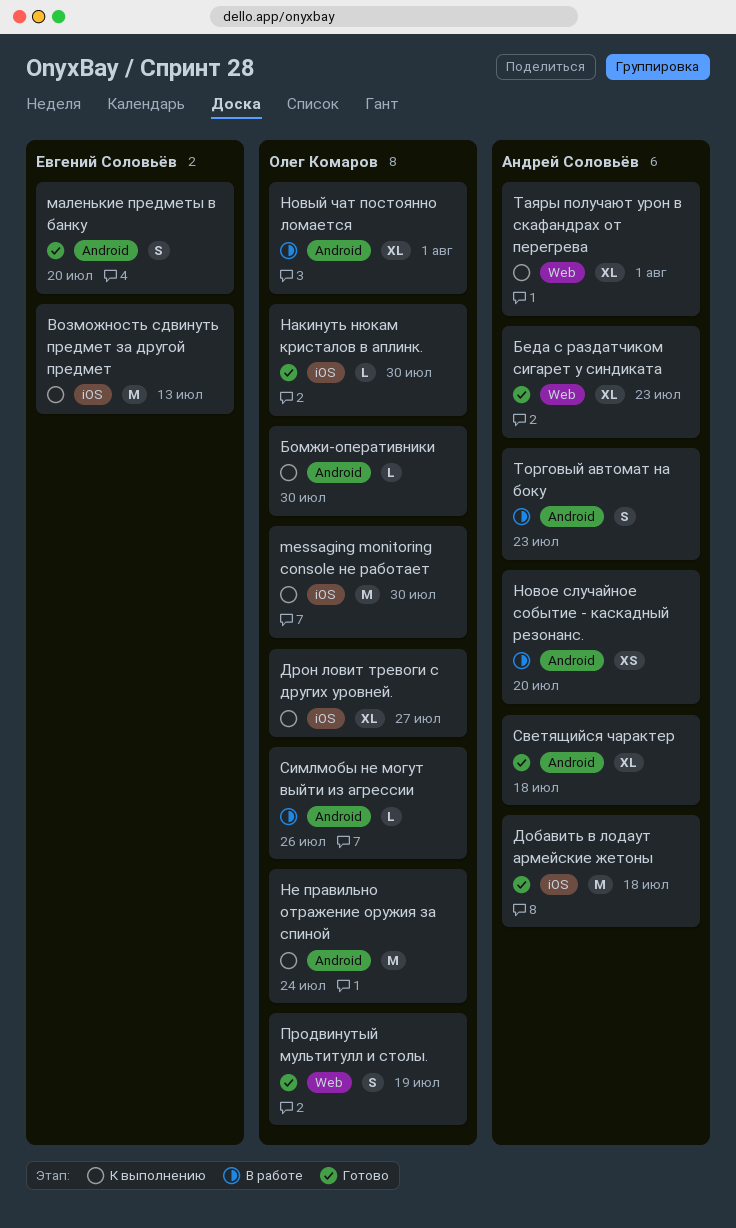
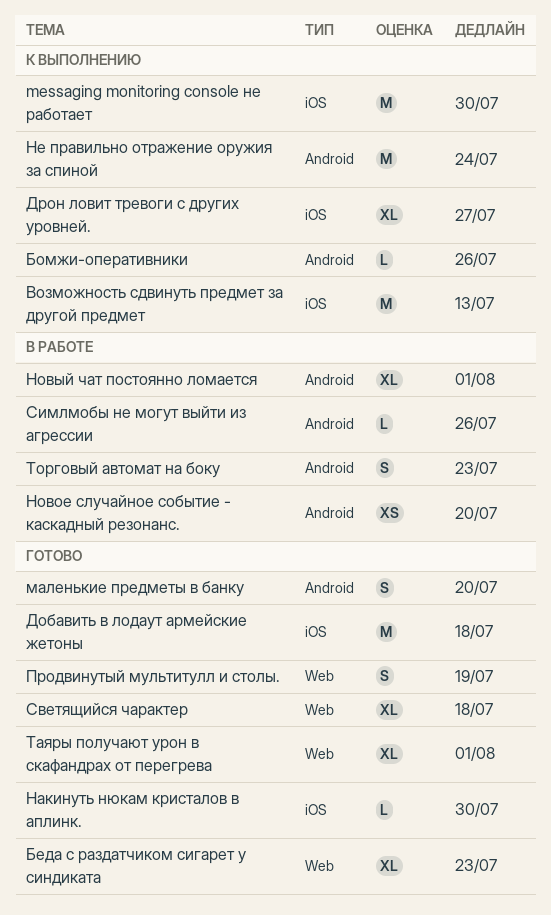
Бомжи-оперативники, due: Jul 30 -> Jul 26
Светящийся чарактер, label: Android -> Web
Таяры получают урон в скафандрах от перегрева, status: К выполнению -> Готово

